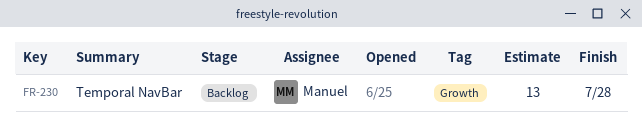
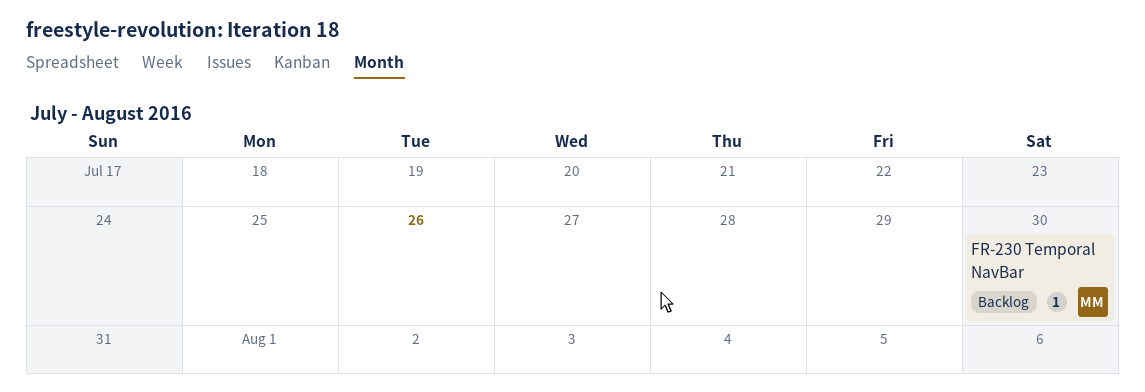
FR-230, estimate: 13 -> 1
FR-230, due: Jul 28 -> Jul 30

